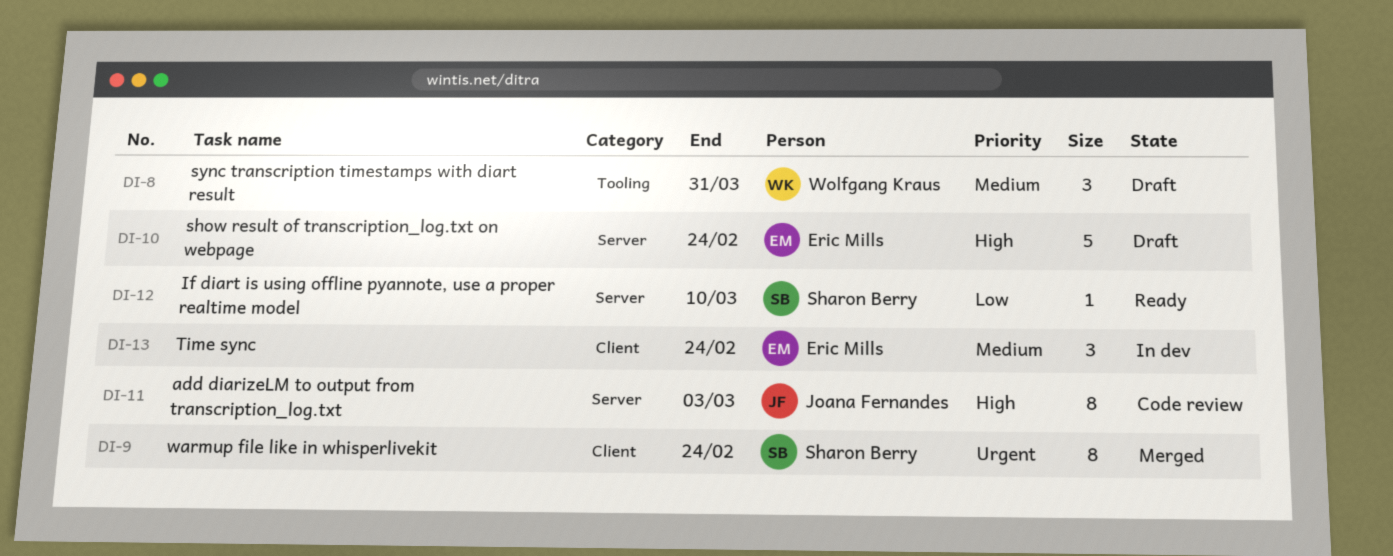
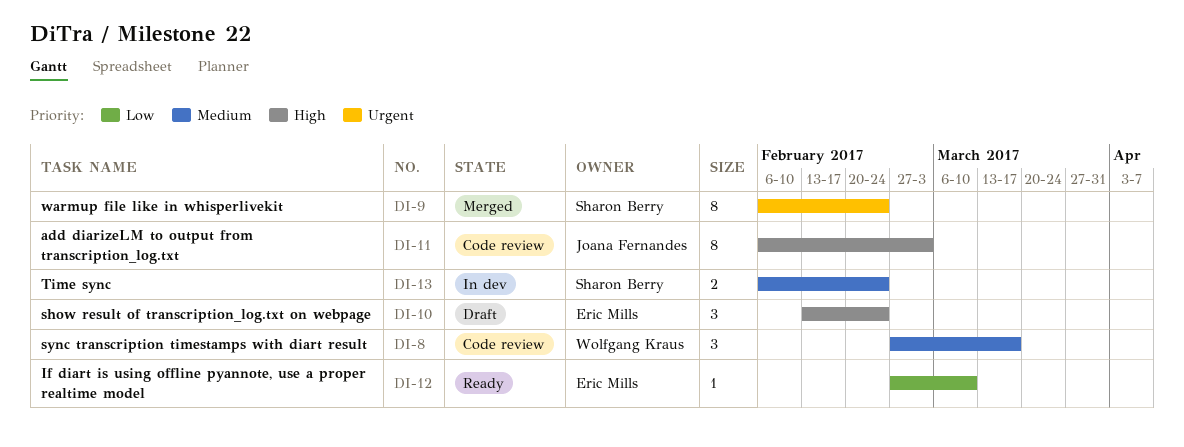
DI-8, status: Draft -> Code review
DI-8, due: Mar 31 -> Mar 17
DI-10, estimate: 5 -> 3
DI-12, owner: Sharon Berry -> Eric Mills
DI-13, owner: Eric Mills -> Sharon Berry
DI-13, estimate: 3 -> 2

